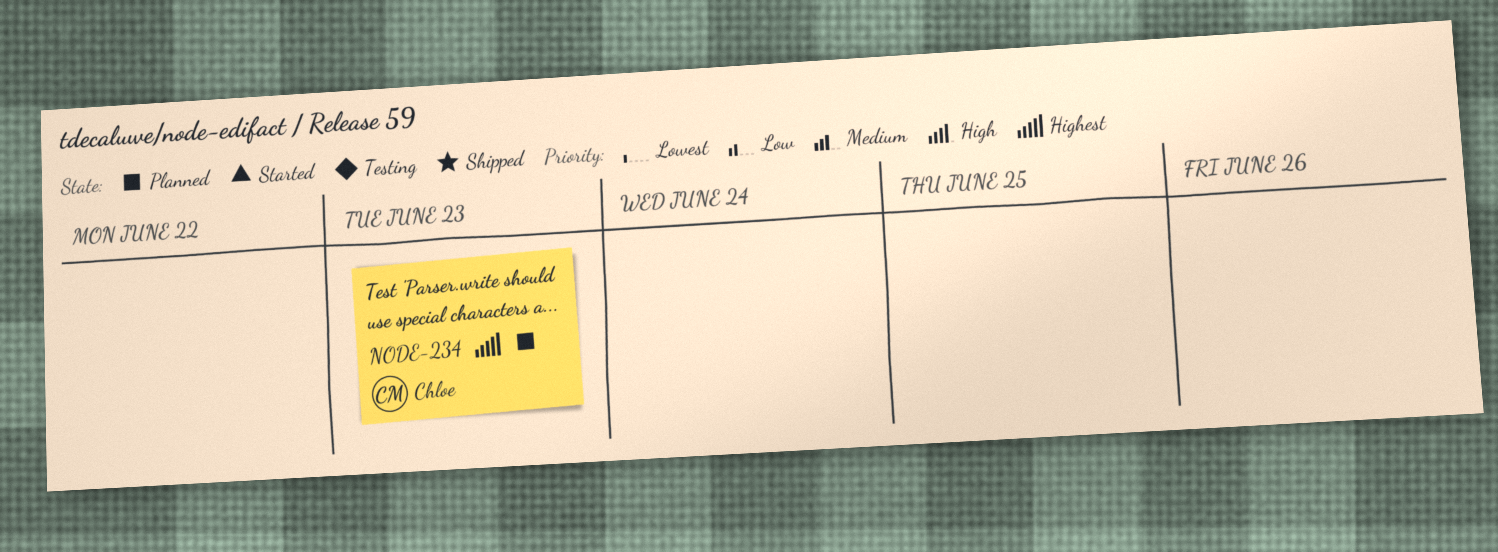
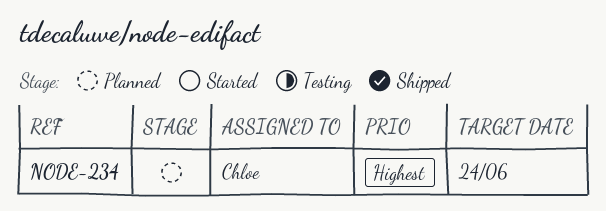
NODE-234, due: Jun 23 -> Jun 24

